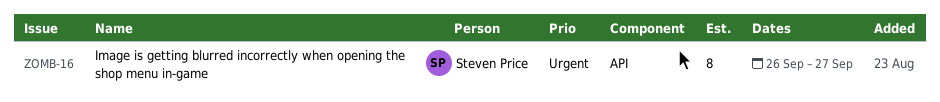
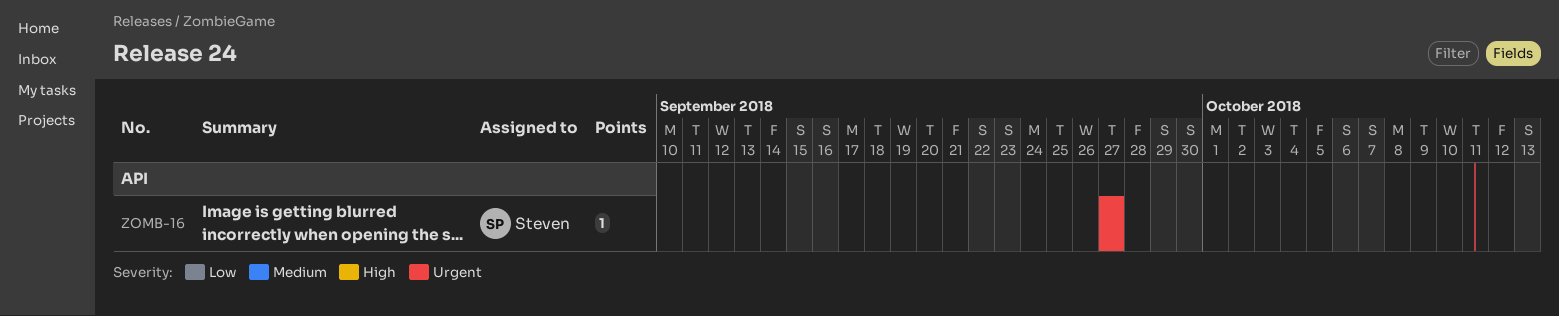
ZOMB-16, estimate: 8 -> 1
ZOMB-16, start: Sep 26 -> Sep 27

